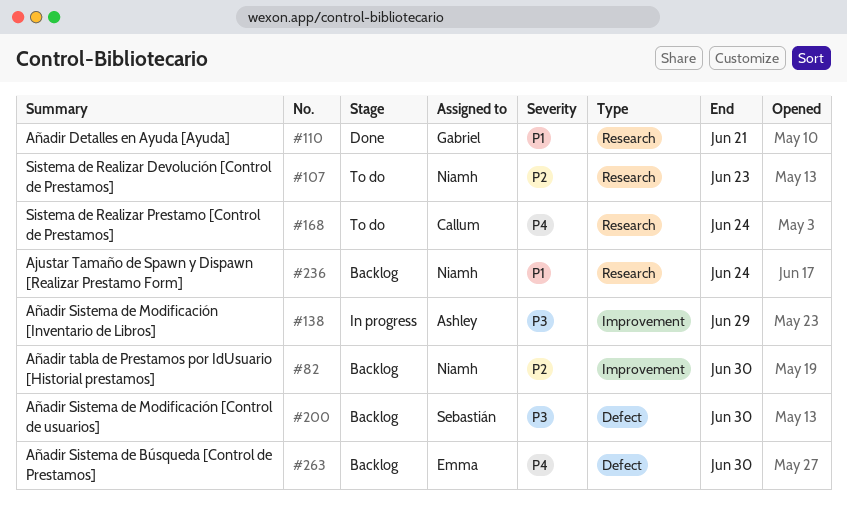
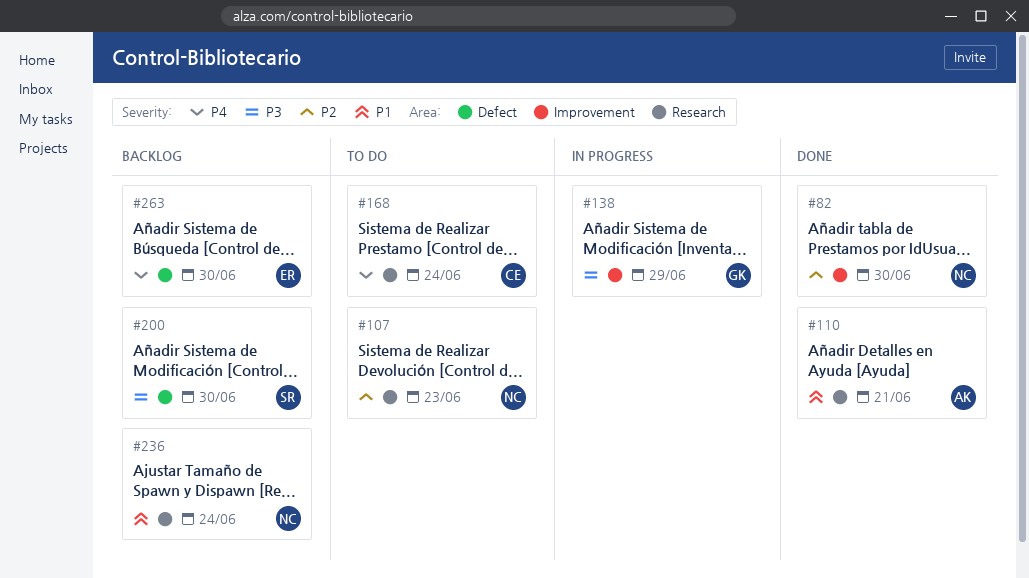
#82, status: Backlog -> Done
#110, owner: Gabriel -> Ashley
#138, owner: Ashley -> Gabriel

